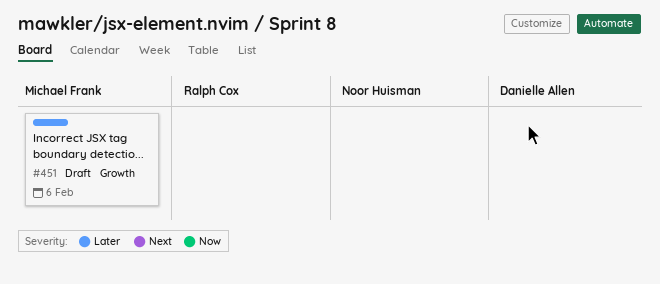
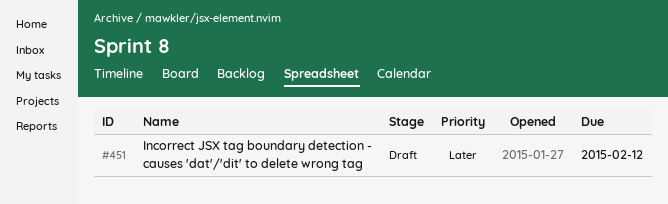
#451, due: Feb 6 -> Feb 12

